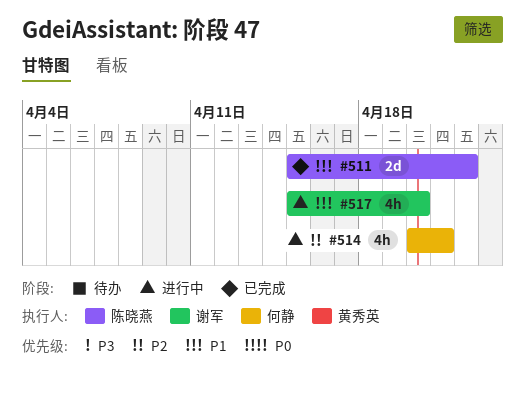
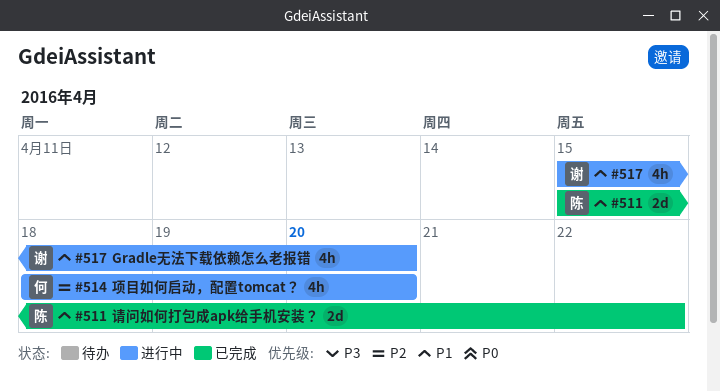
#514, start: Apr 20 -> Apr 18
#514, due: Apr 21 -> Apr 20

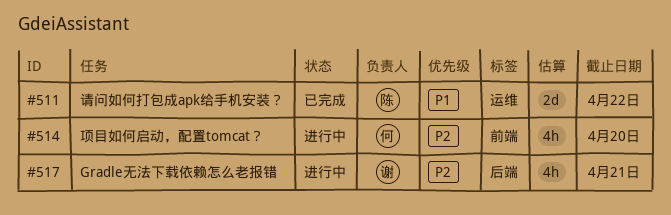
#517, priority: P1 -> P2
#517, due: Apr 20 -> Apr 21

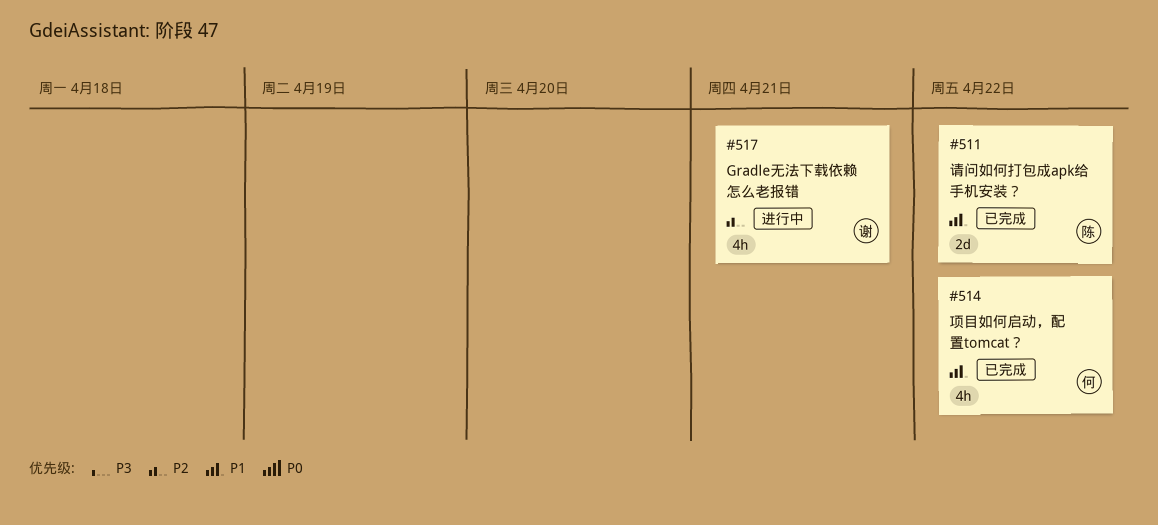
#514, status: 进行中 -> 已完成
#514, priority: P2 -> P1
#514, due: Apr 20 -> Apr 22

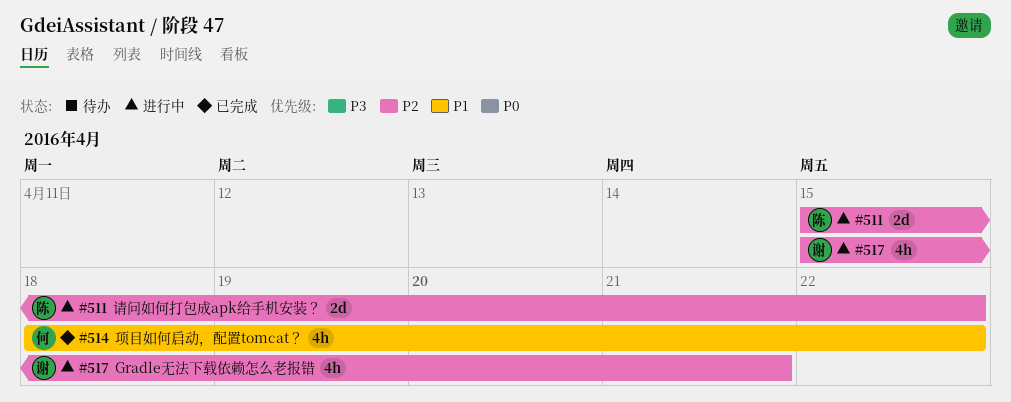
#511, status: 已完成 -> 进行中
#511, priority: P1 -> P2

